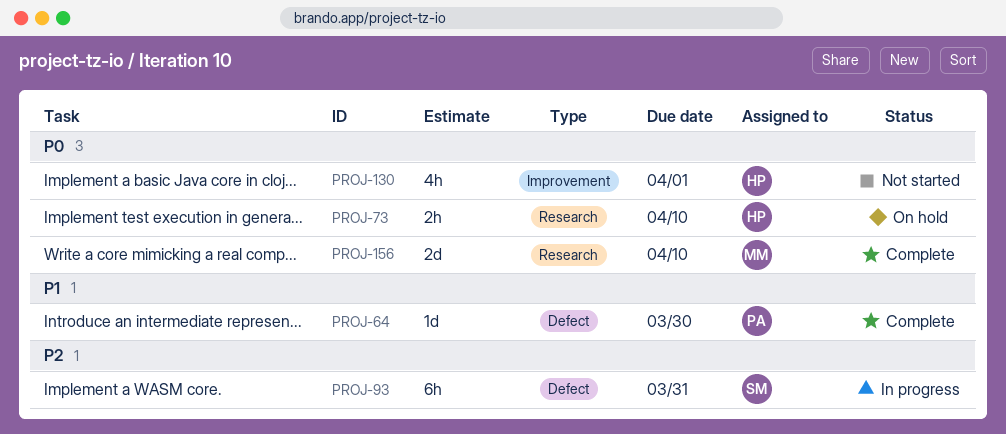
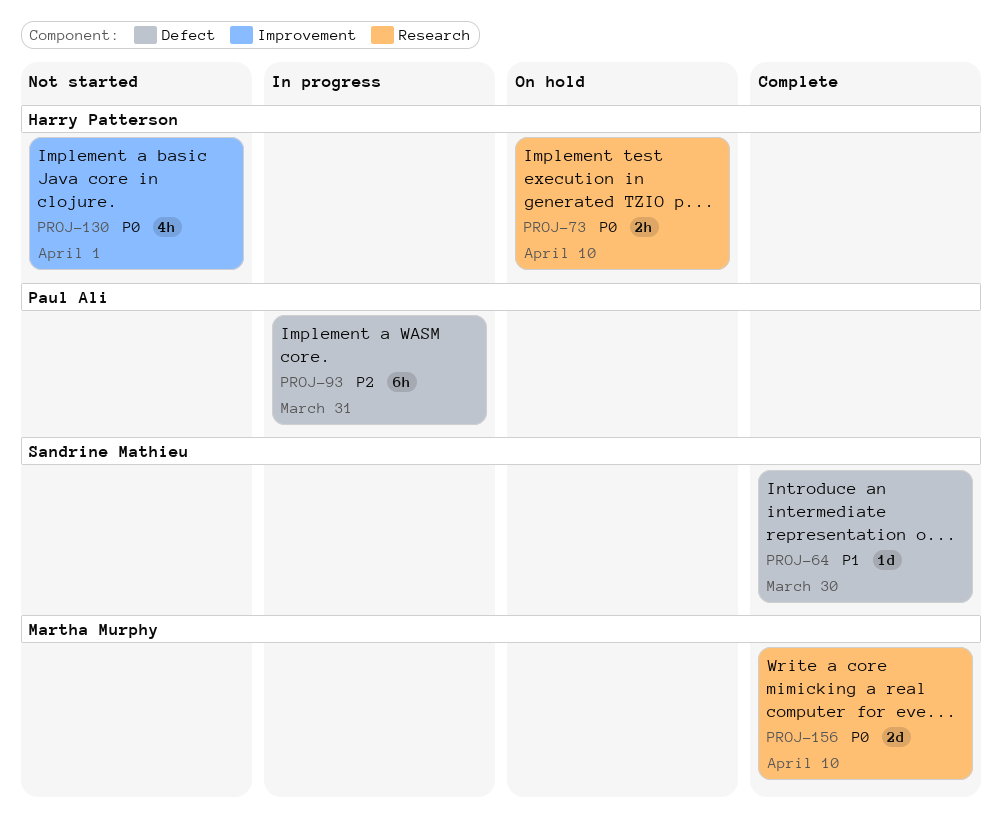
PROJ-64, owner: Paul Ali -> Sandrine Mathieu
PROJ-93, owner: Sandrine Mathieu -> Paul Ali

